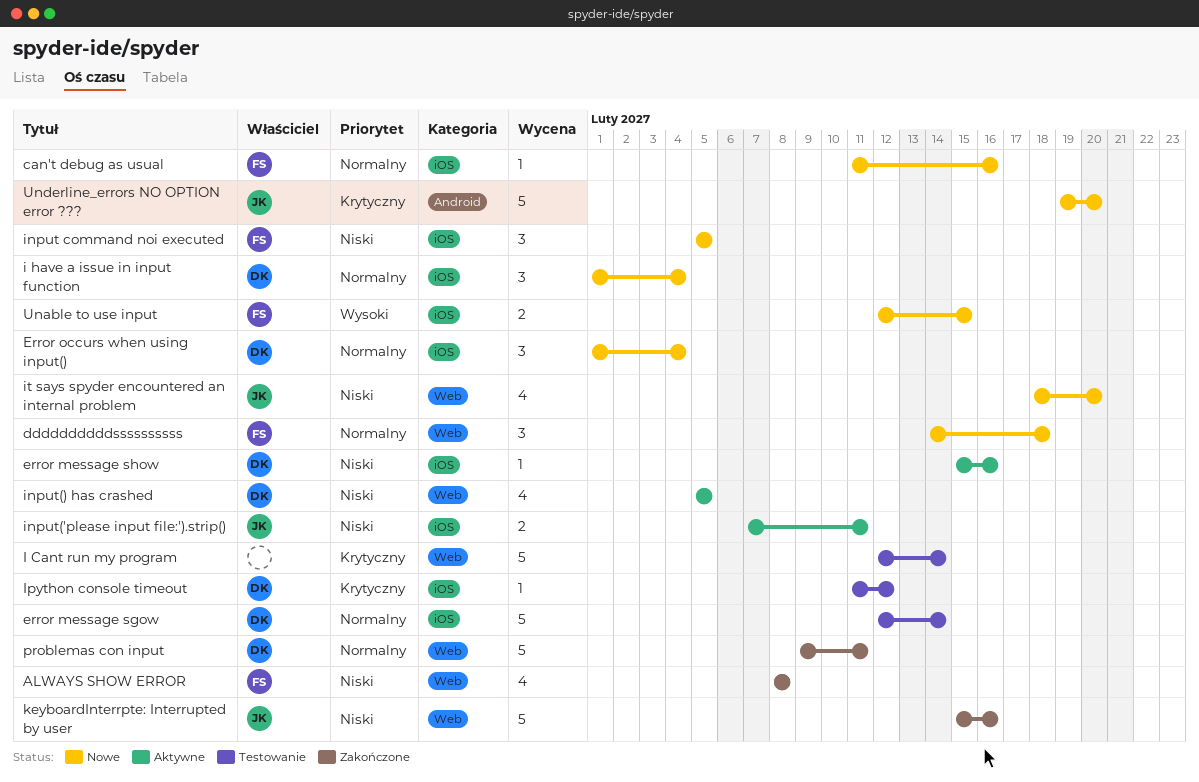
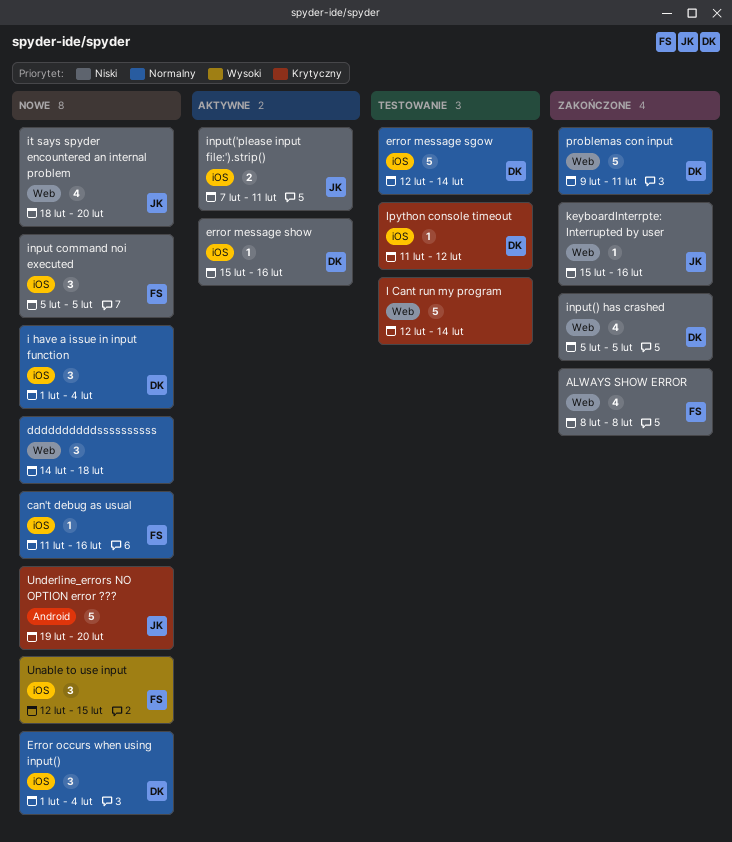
ddddddddddssssssssss, owner: FS -> none
input() has crashed, status: Aktywne -> Zakończone
keyboardInterrpte: Interrupted by user, estimate: 5 -> 1
Unable to use input, estimate: 2 -> 3

